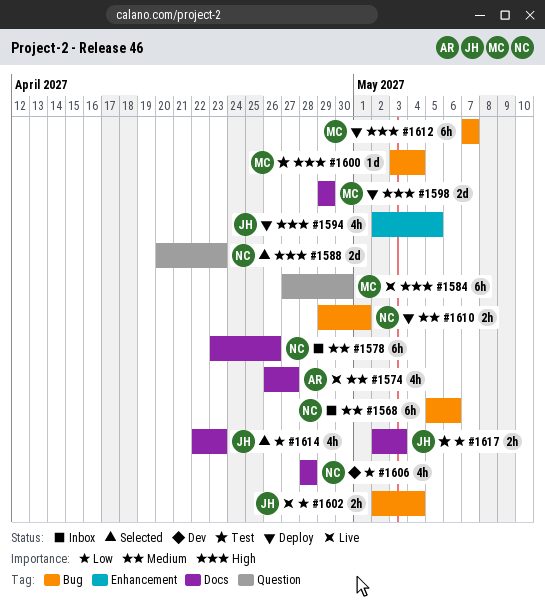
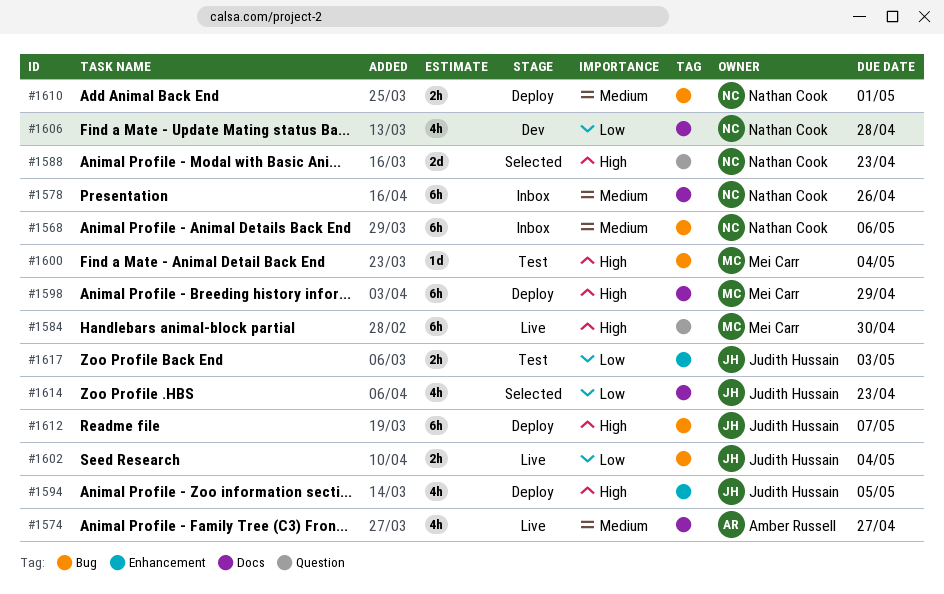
#1598, estimate: 2d -> 6h
#1612, owner: Mei Carr -> Judith Hussain
#1617, label: Docs -> Enhancement

